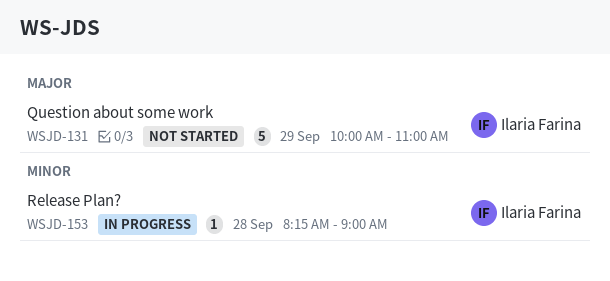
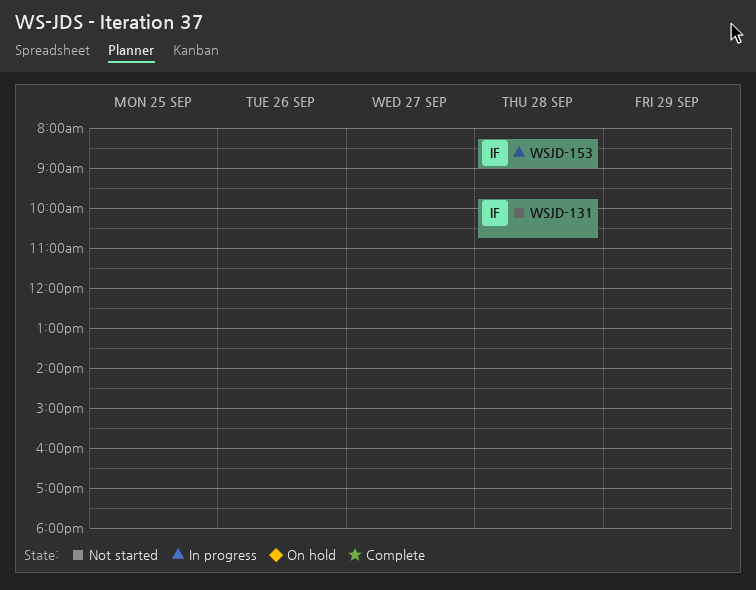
WSJD-131, day: Sep 29 -> Sep 28
WSJD-131, begins: 10:00 -> 09:45
WSJD-131, ends: 11:00 -> 10:45

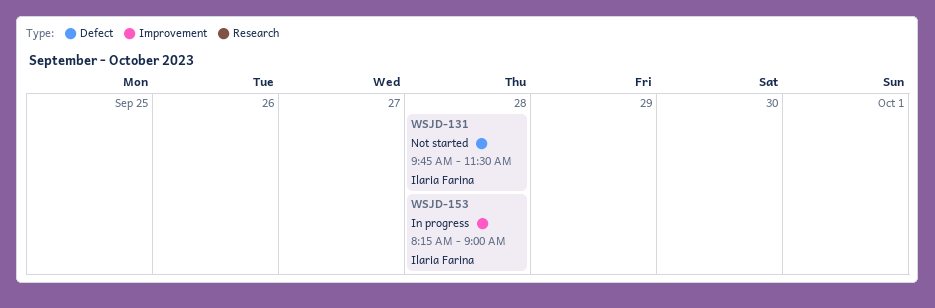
WSJD-131, ends: 10:45 -> 11:30

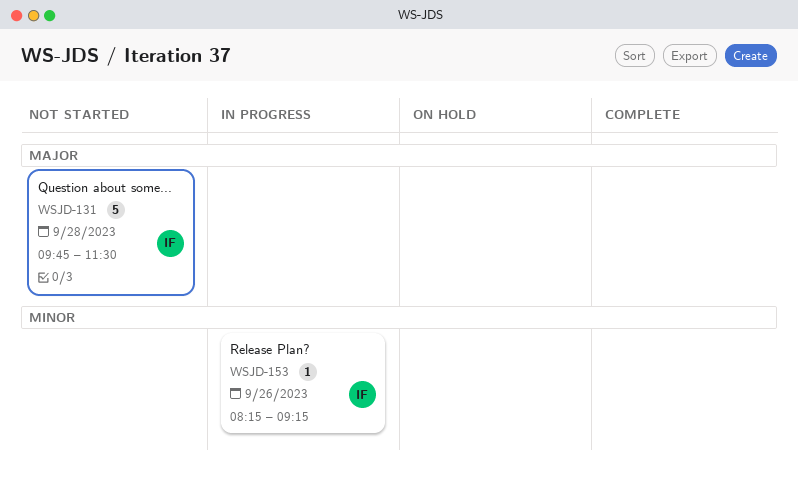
WSJD-153, day: Sep 28 -> Sep 26
WSJD-153, ends: 09:00 -> 09:15

